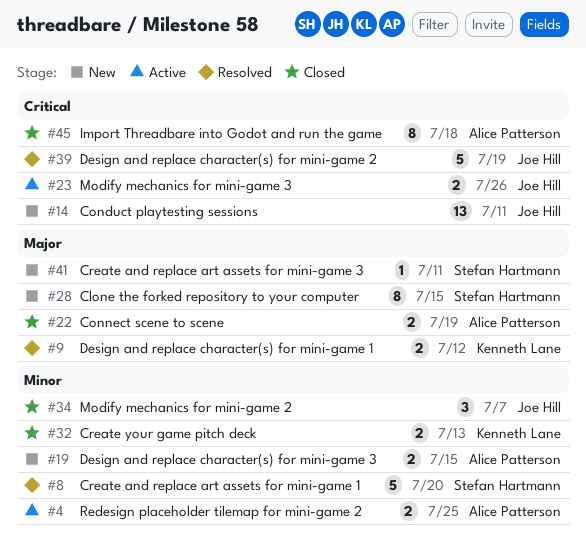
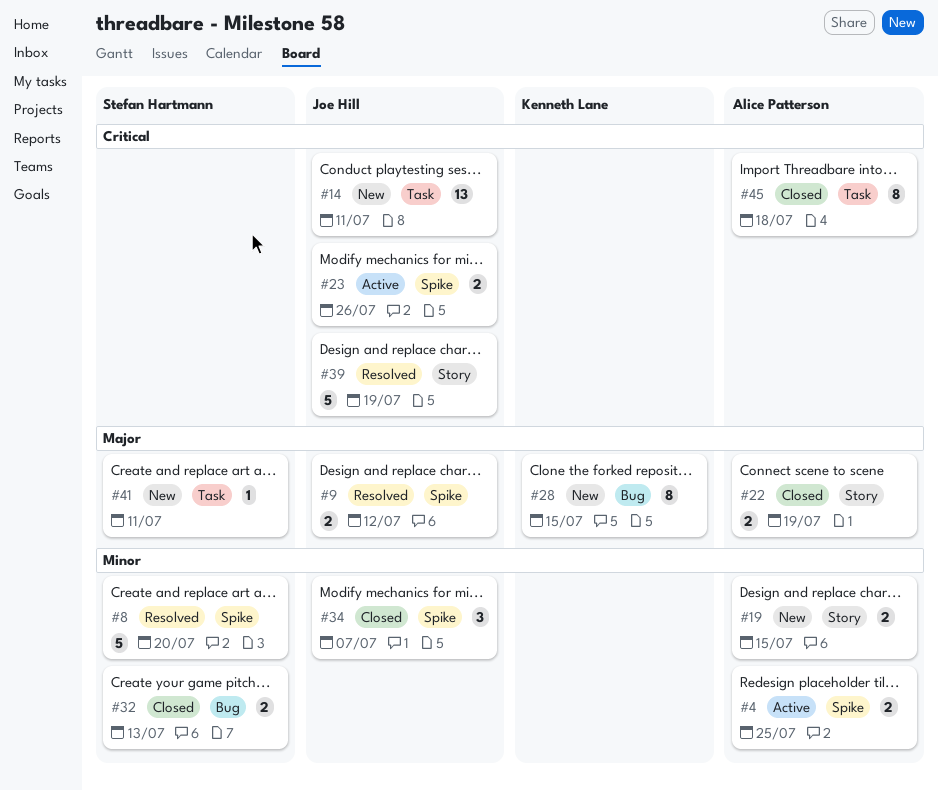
#9, owner: Kenneth Lane -> Joe Hill
#28, owner: Stefan Hartmann -> Kenneth Lane
#32, owner: Kenneth Lane -> Stefan Hartmann

